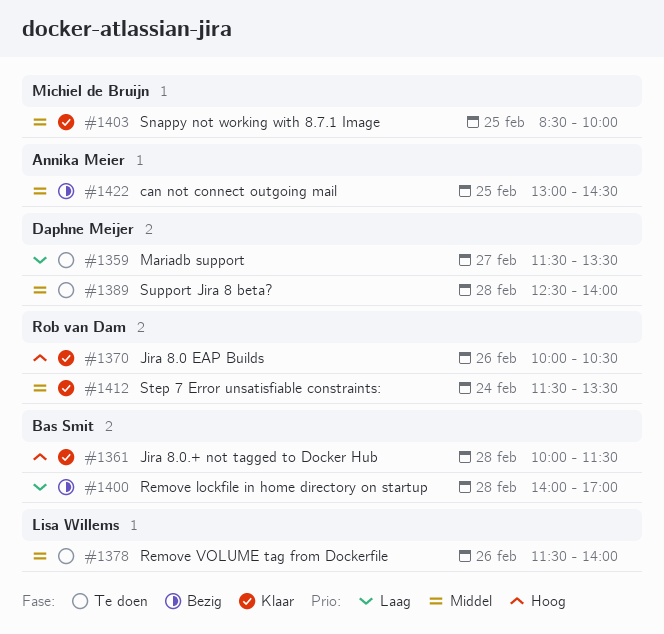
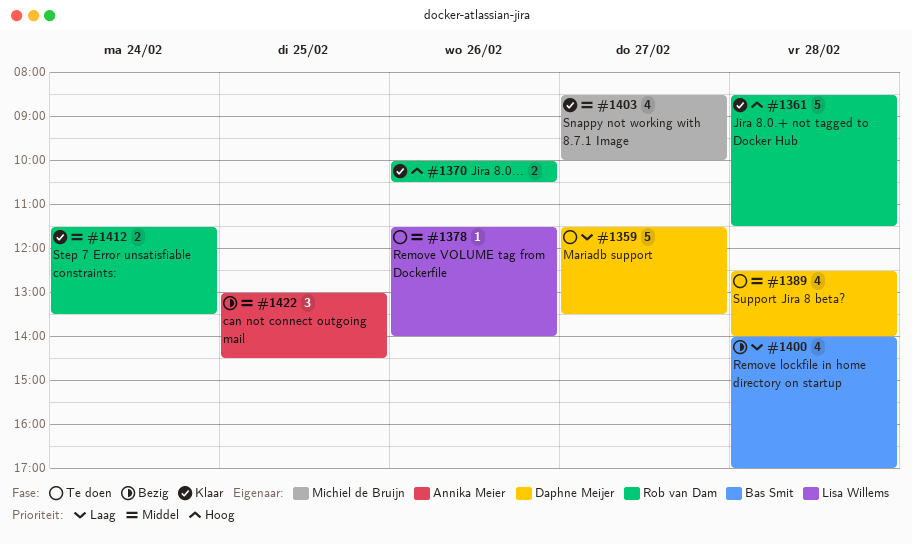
#1361, owner: Bas Smit -> Rob van Dam
#1361, begins: 10:00 -> 08:30
#1403, day: Feb 25 -> Feb 27

